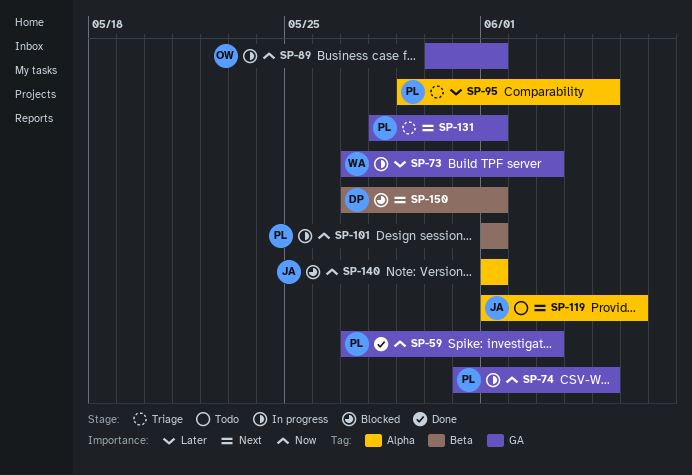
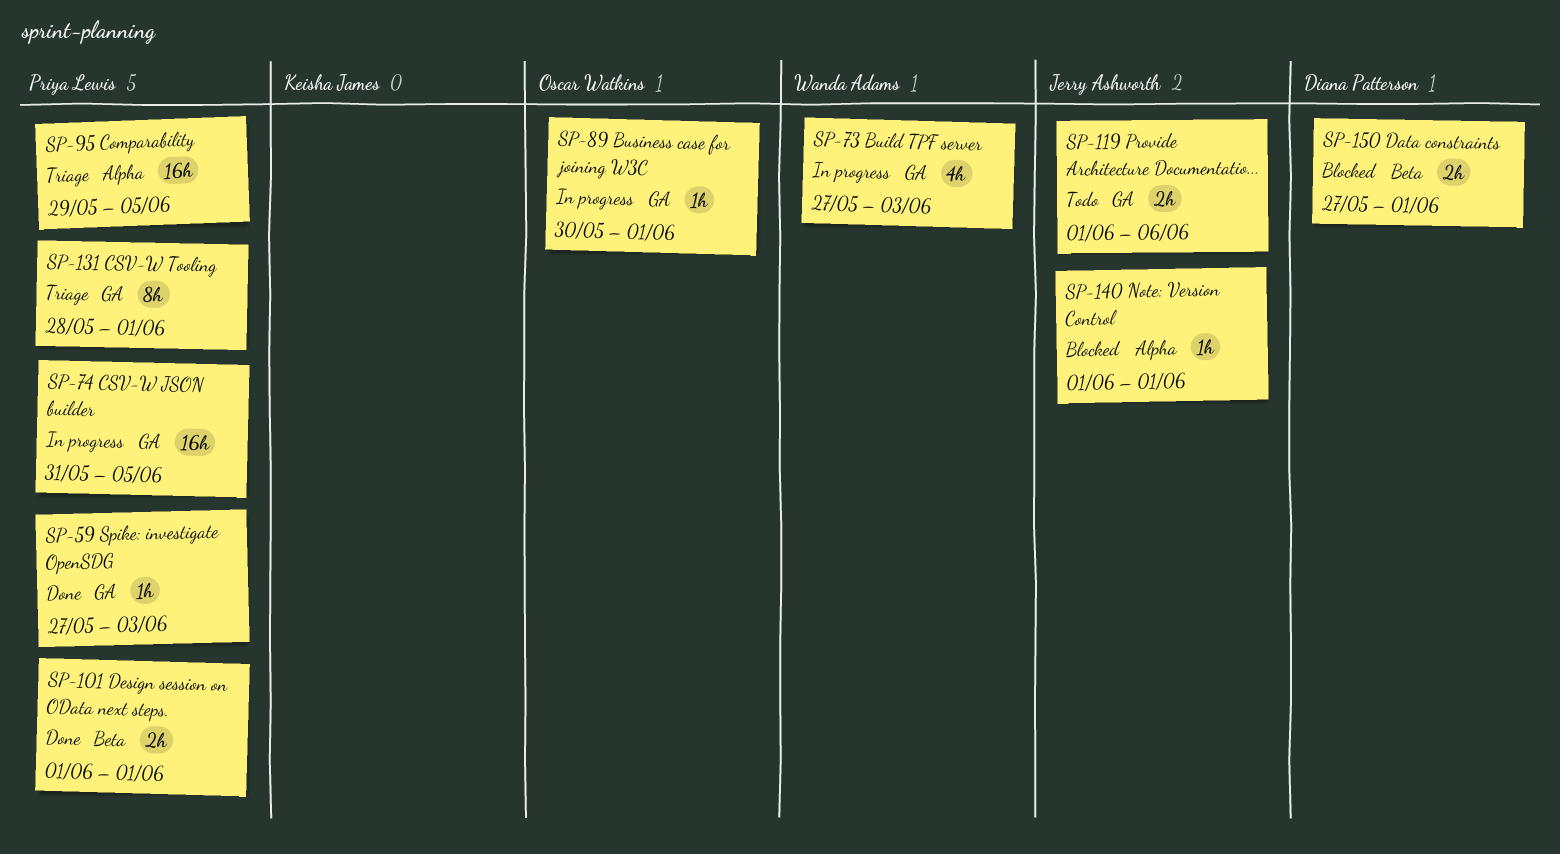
SP-101, status: In progress -> Done
SP-119, label: Alpha -> GA

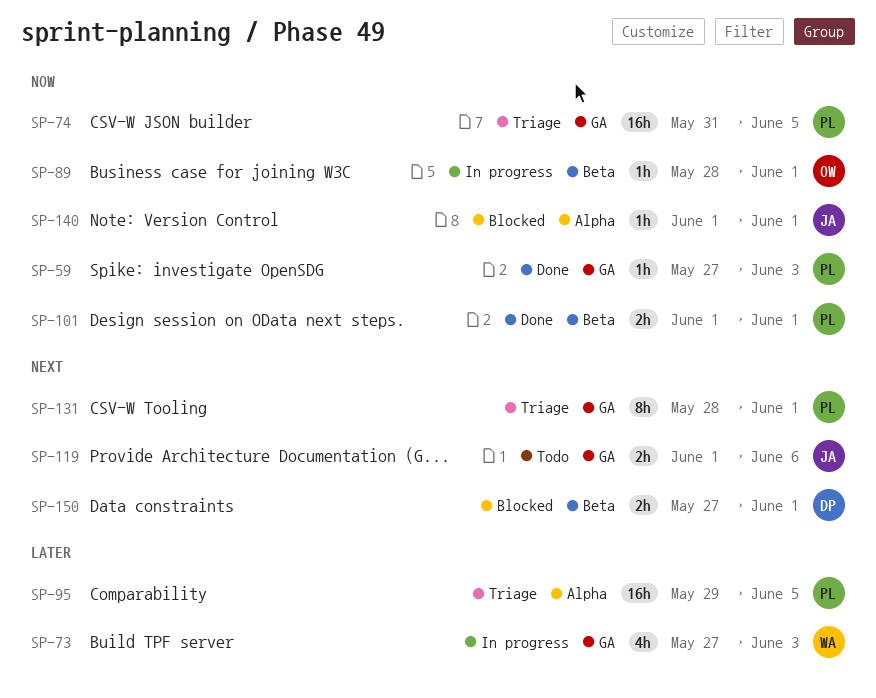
SP-74, status: In progress -> Triage
SP-89, label: GA -> Beta
SP-89, start: May 30 -> May 28

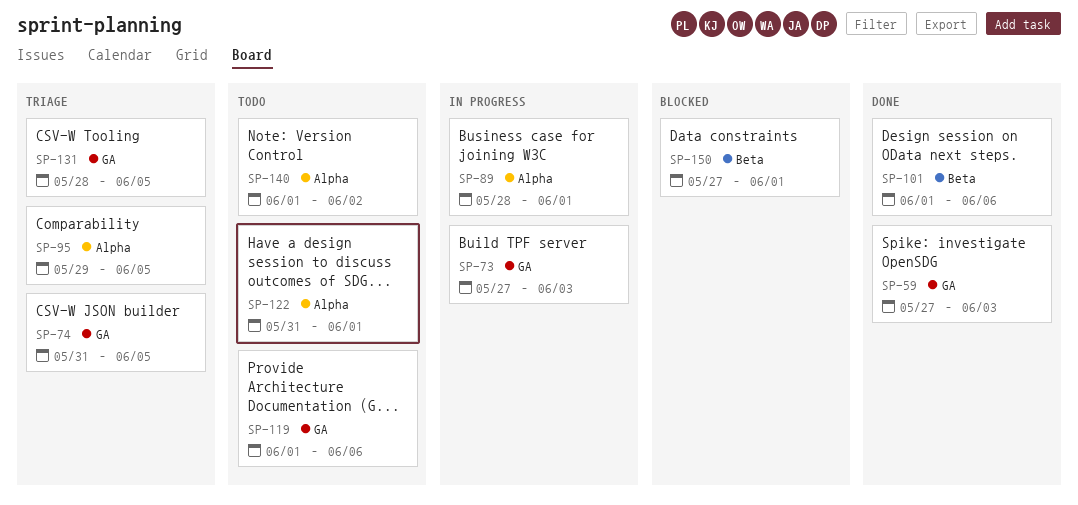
SP-89, label: Beta -> Alpha
SP-101, due: Jun 1 -> Jun 6
SP-122: none -> present
SP-131, due: Jun 1 -> Jun 5
SP-140, status: Blocked -> Todo
SP-140, due: Jun 1 -> Jun 2

